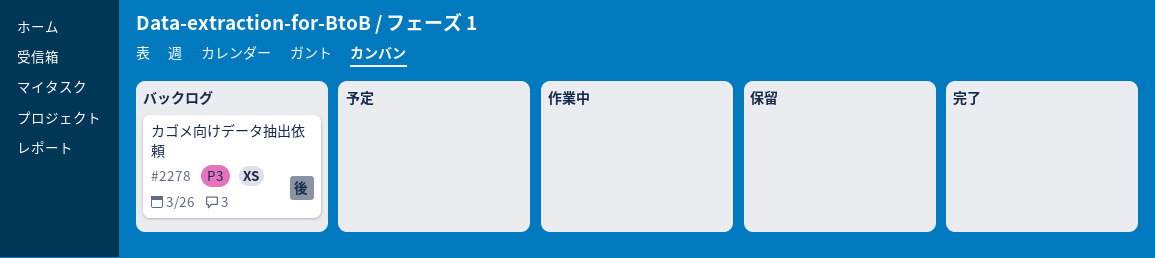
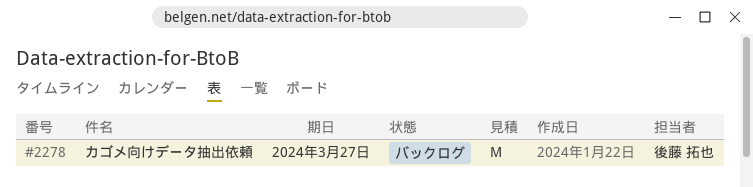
#2278, estimate: XS -> M
#2278, due: Mar 26 -> Mar 27

